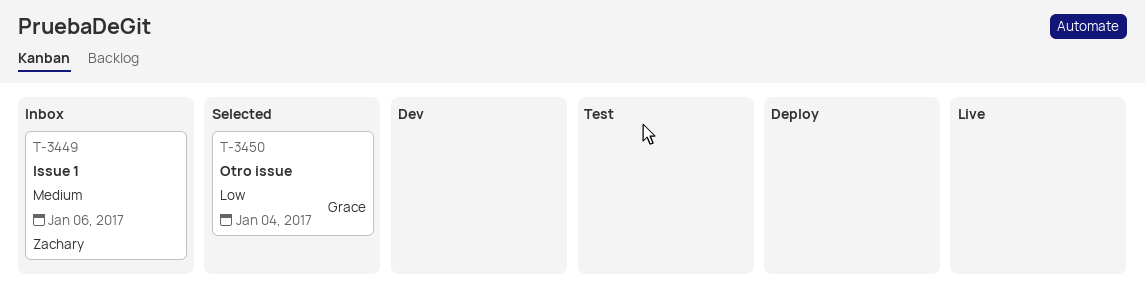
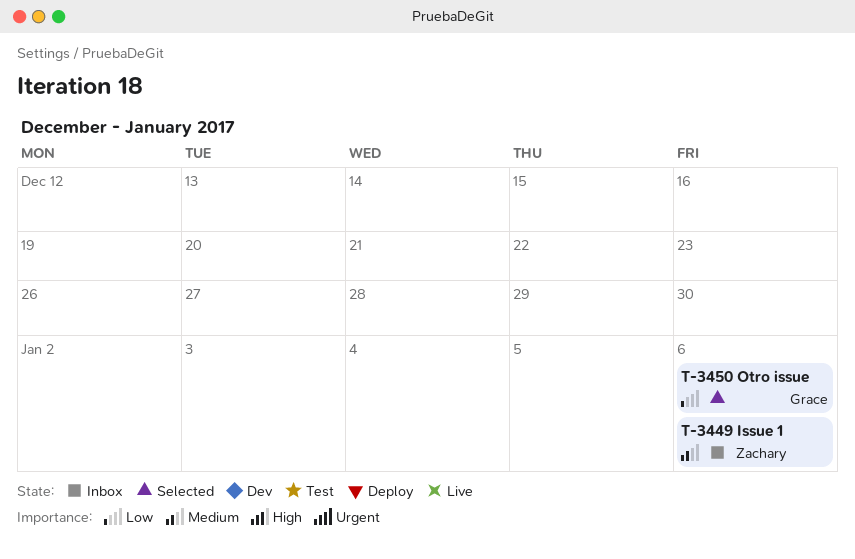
T-3450, due: Jan 4 -> Jan 6

